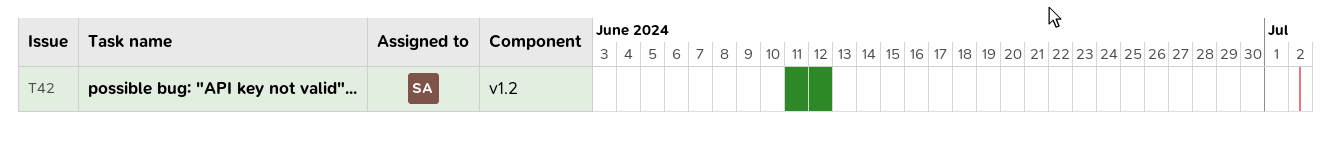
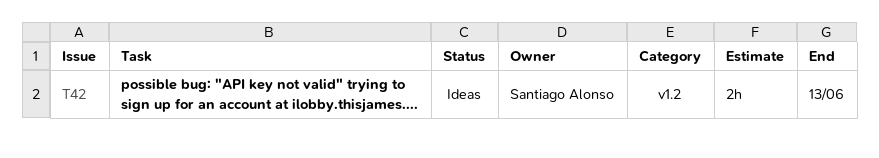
T42, due: Jun 12 -> Jun 13

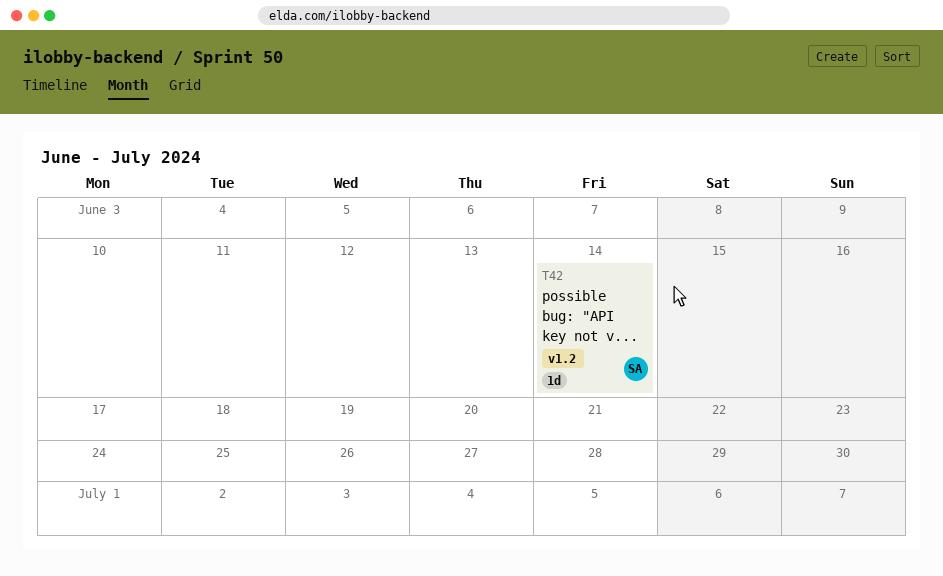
T42, estimate: 2h -> 1d
T42, due: Jun 13 -> Jun 14

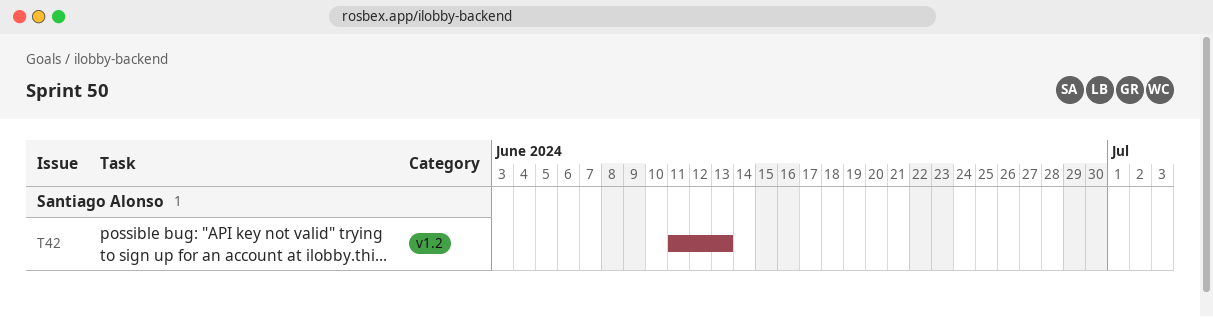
T42, due: Jun 14 -> Jun 13

